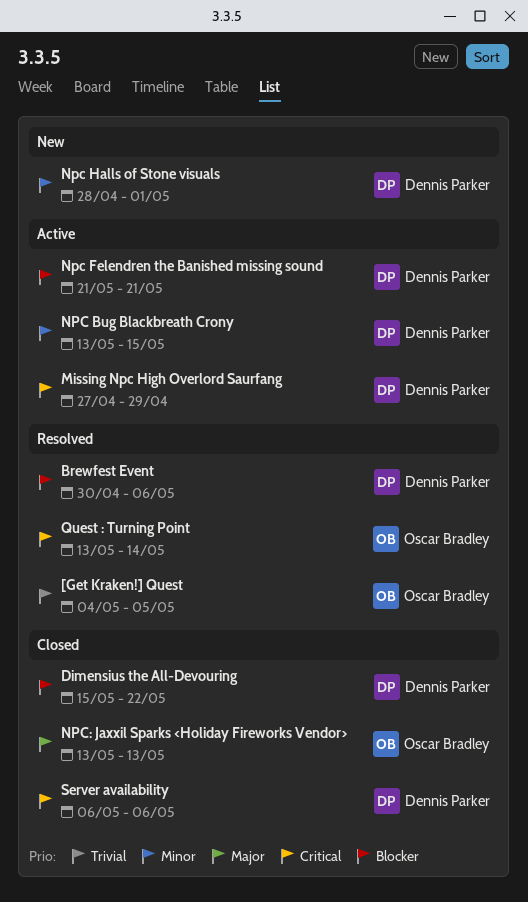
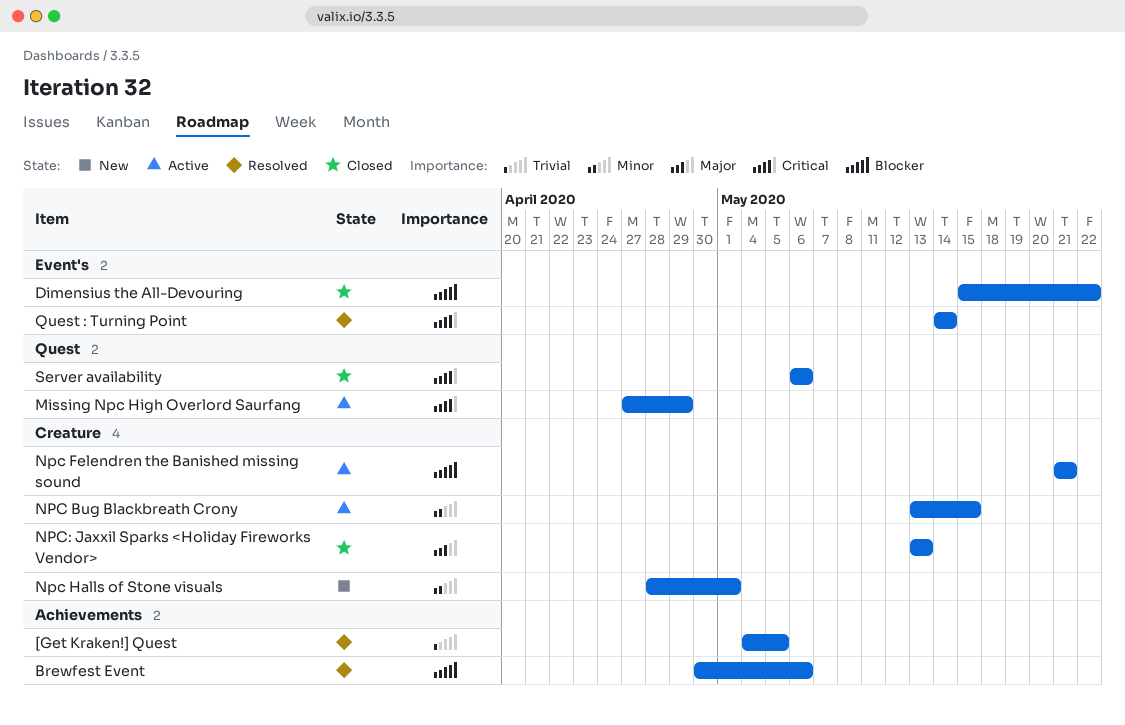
Quest : Turning Point, start: May 13 -> May 14

